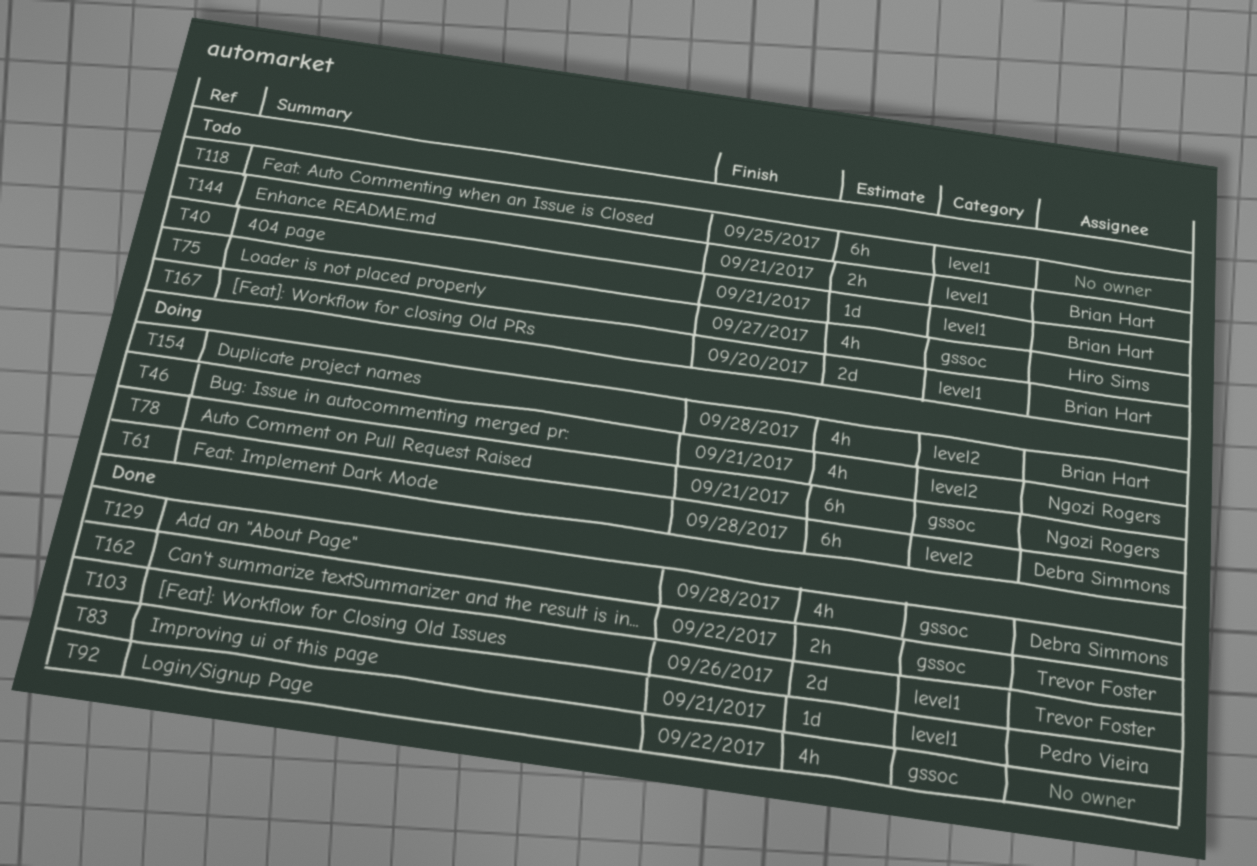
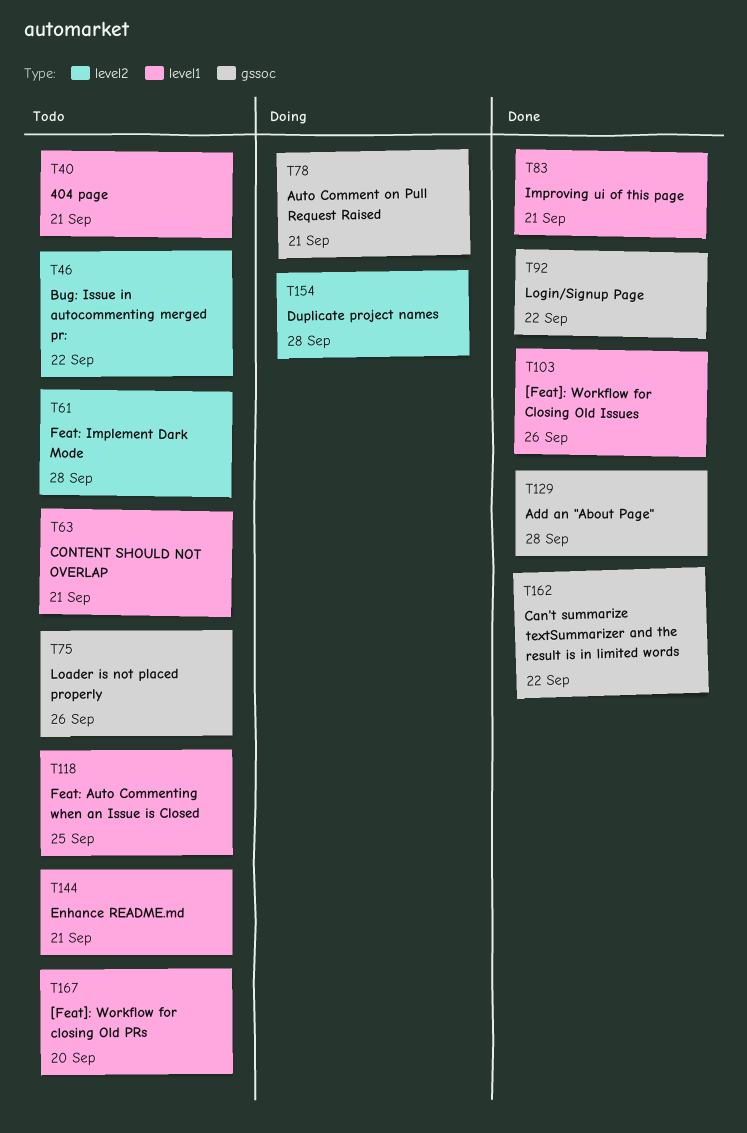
T46, status: Doing -> Todo
T46, due: Sep 21 -> Sep 22
T61, status: Doing -> Todo
T63: none -> present
T75, due: Sep 27 -> Sep 26

